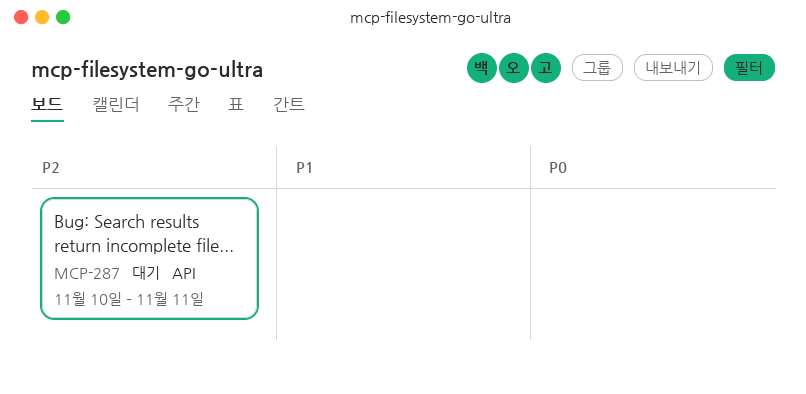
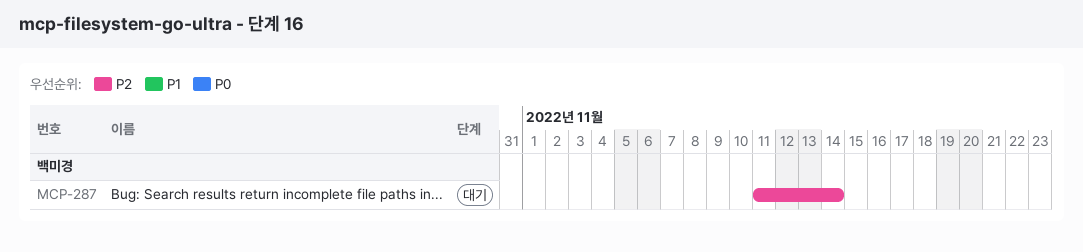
MCP-287, start: Nov 10 -> Nov 11
MCP-287, due: Nov 11 -> Nov 14

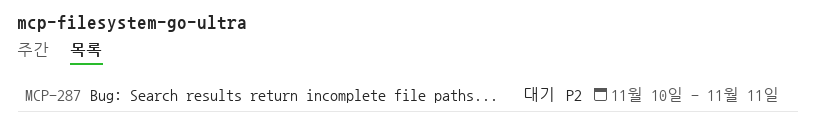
MCP-287, start: Nov 11 -> Nov 10
MCP-287, due: Nov 14 -> Nov 11

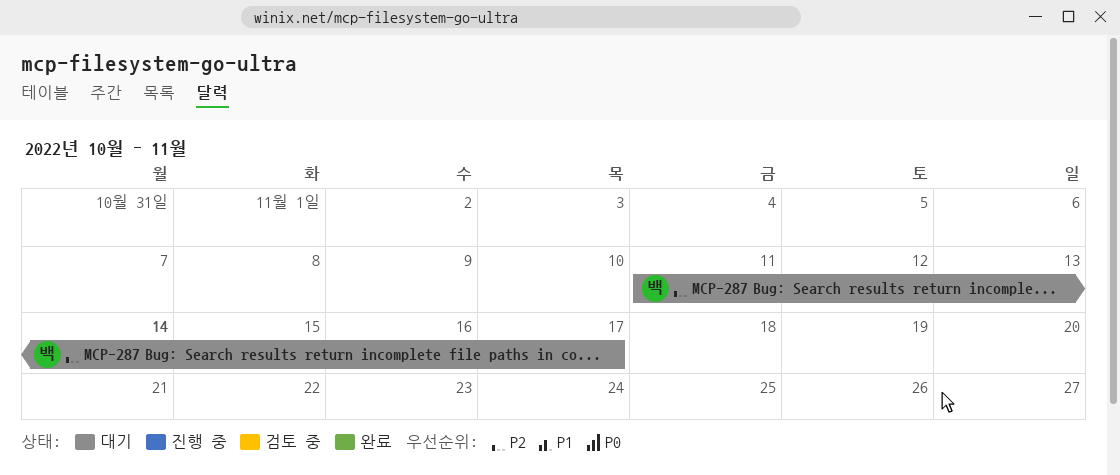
MCP-287, start: Nov 10 -> Nov 11
MCP-287, due: Nov 11 -> Nov 17

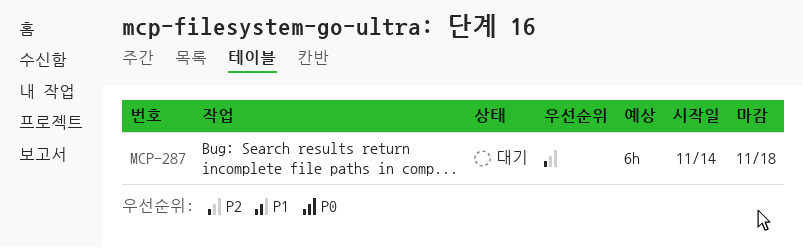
MCP-287, start: Nov 11 -> Nov 14
MCP-287, due: Nov 17 -> Nov 18

